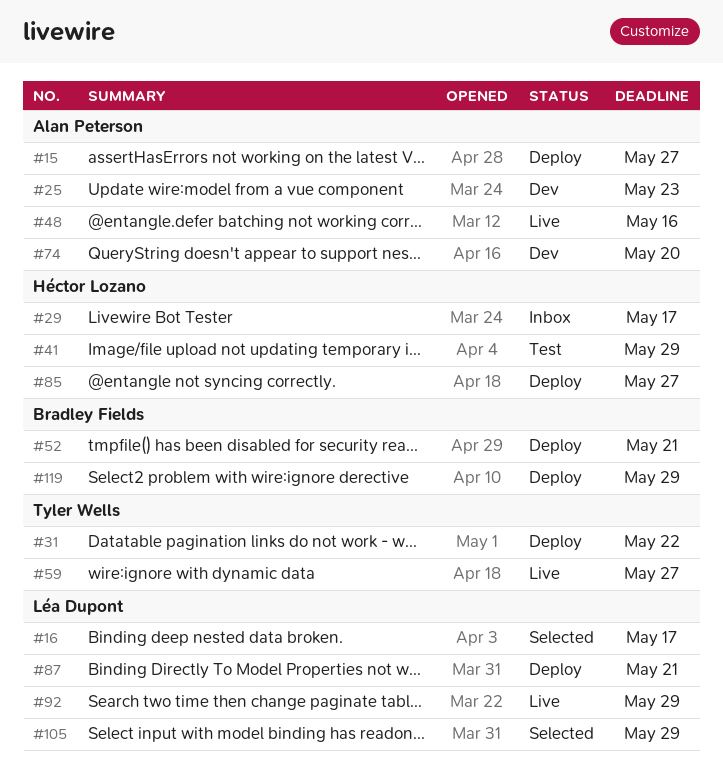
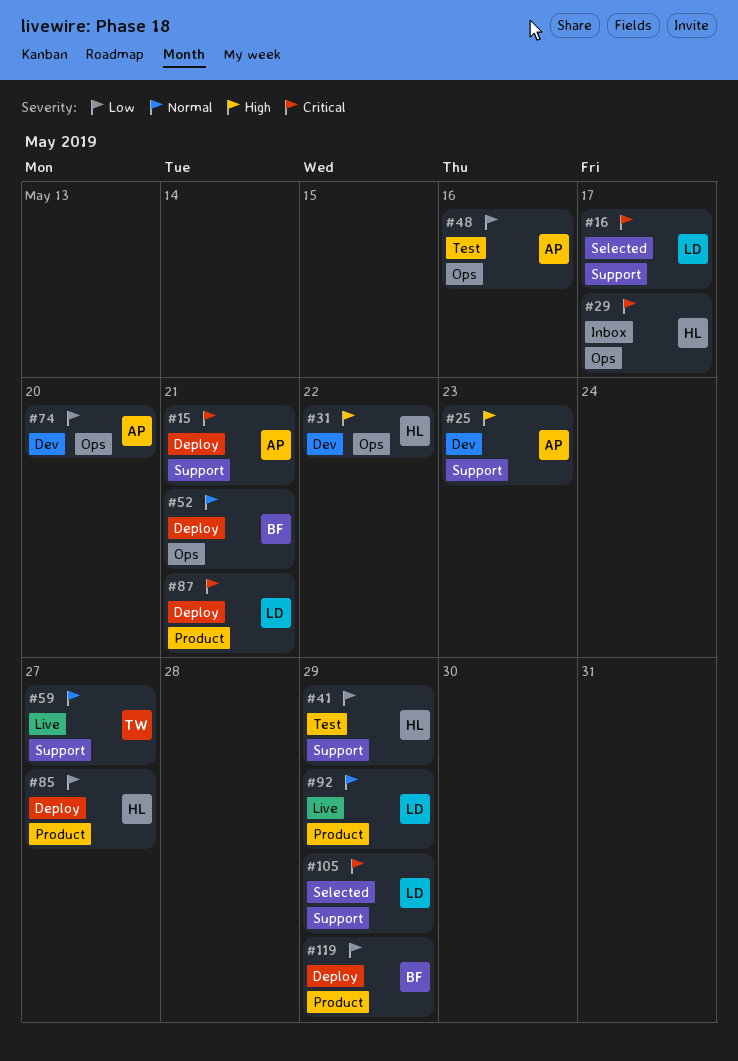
#15, due: May 27 -> May 21
#31, status: Deploy -> Dev
#31, owner: Tyler Wells -> Héctor Lozano
#48, status: Live -> Test

